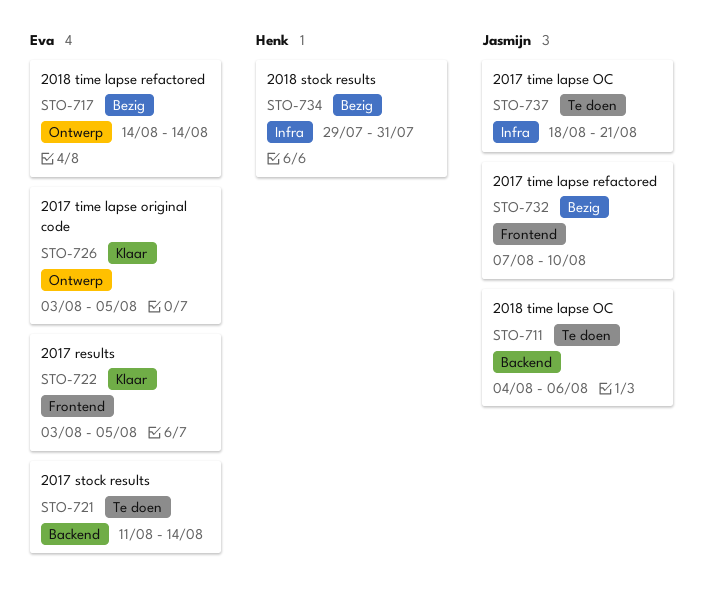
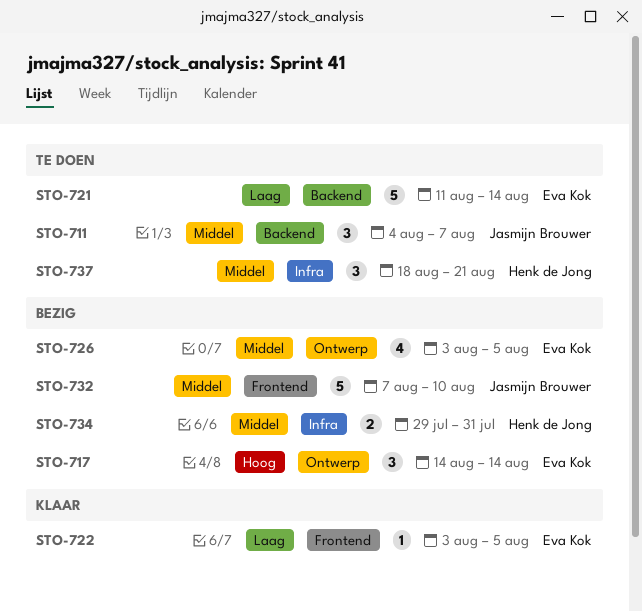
STO-711, due: Aug 6 -> Aug 7
STO-726, status: Klaar -> Bezig
STO-737, owner: Jasmijn Brouwer -> Henk de Jong

